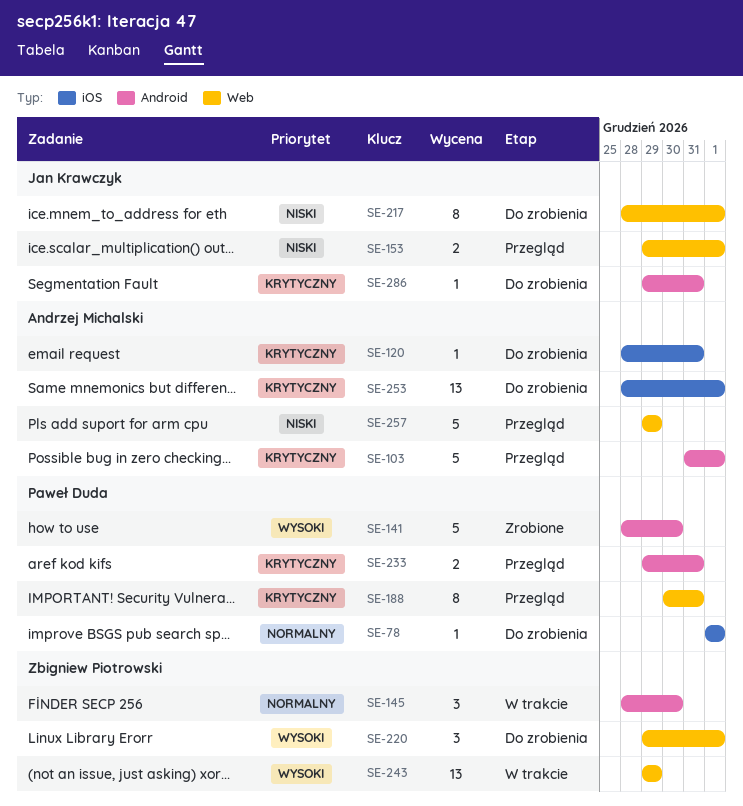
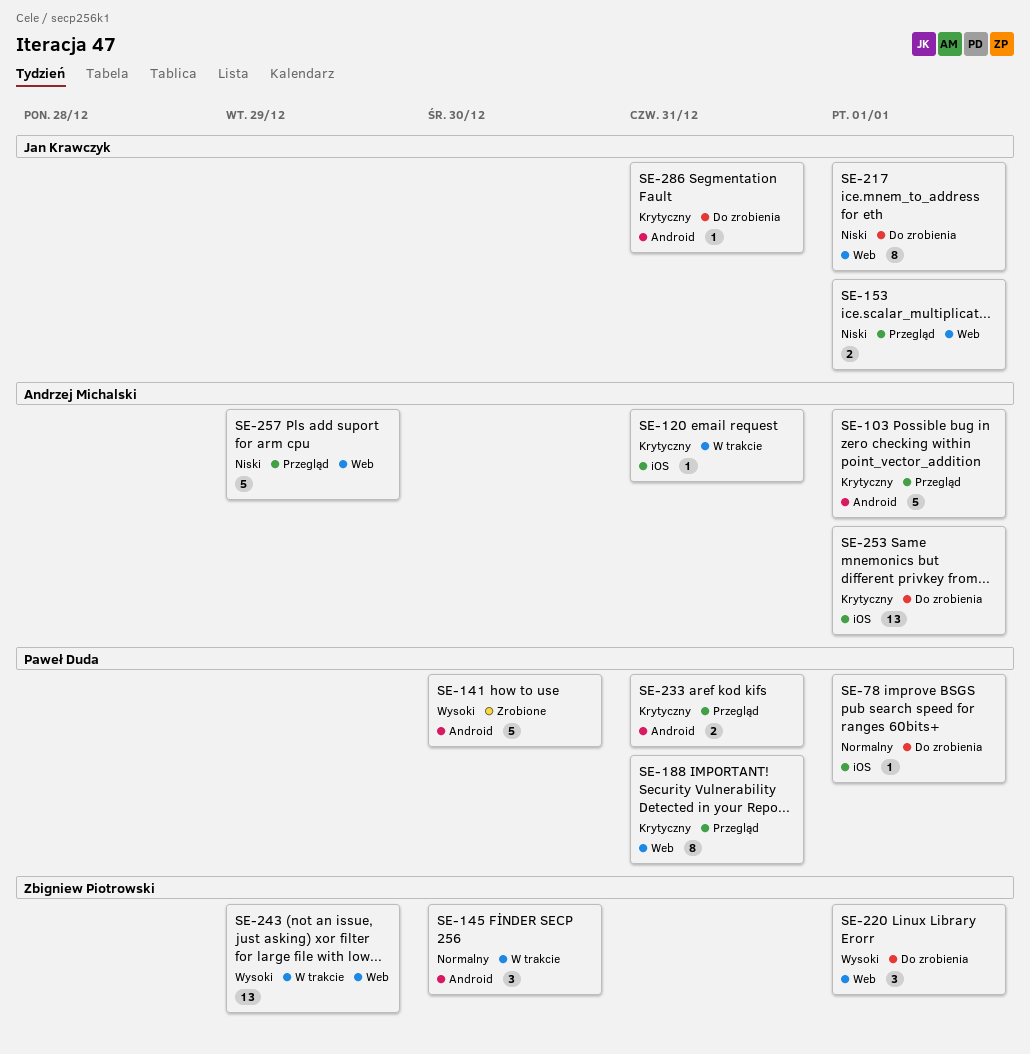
SE-120, status: Do zrobienia -> W trakcie

